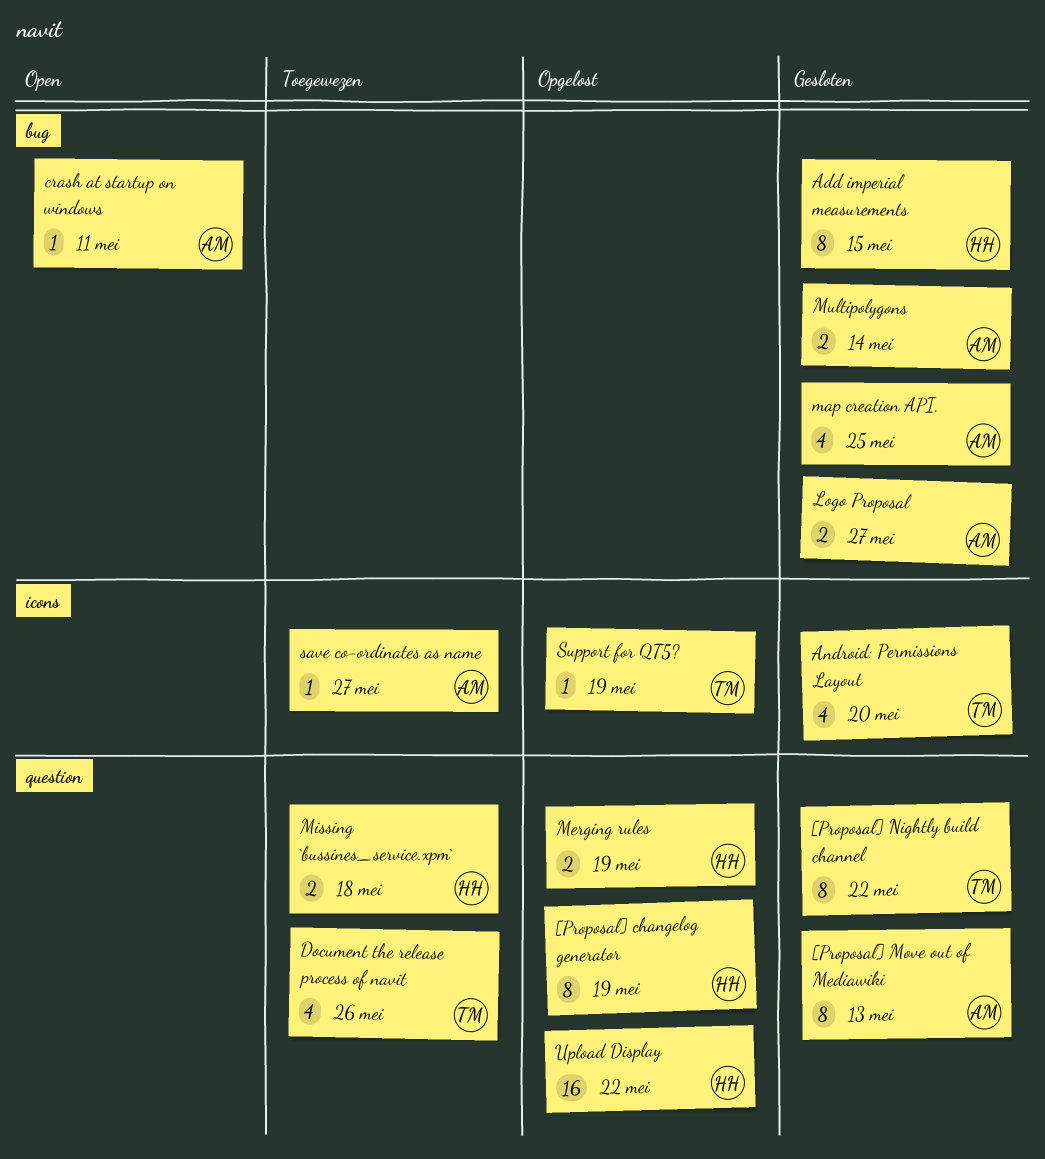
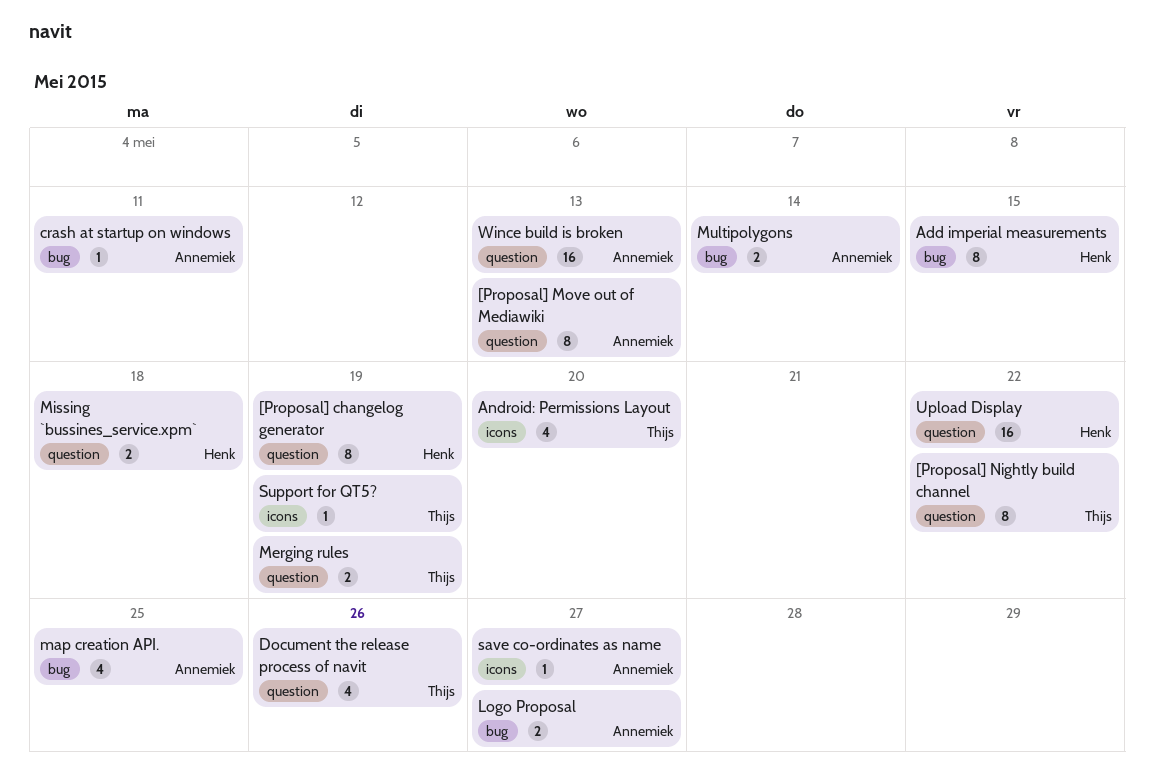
Merging rules, owner: Henk -> Thijs
Wince build is broken: none -> present

